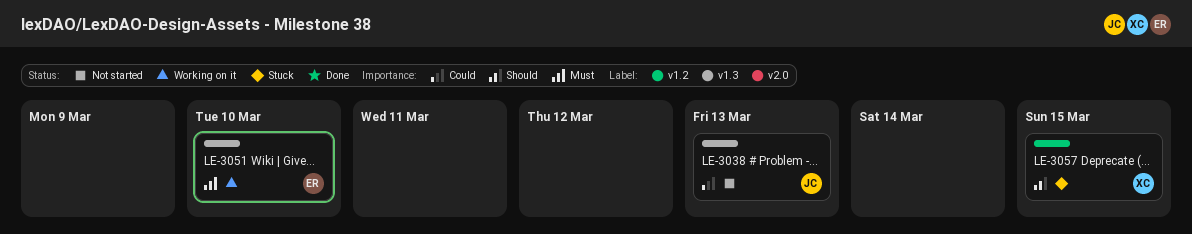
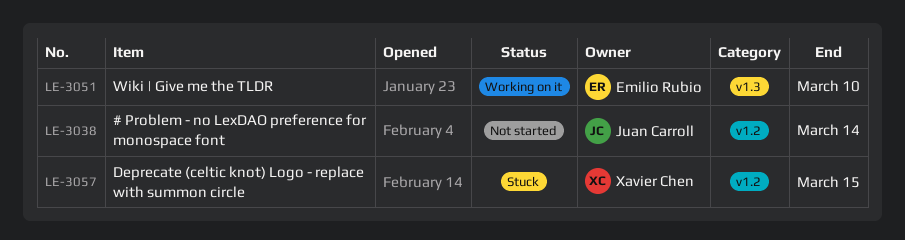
LE-3038, label: v1.3 -> v1.2
LE-3038, due: Mar 13 -> Mar 14

